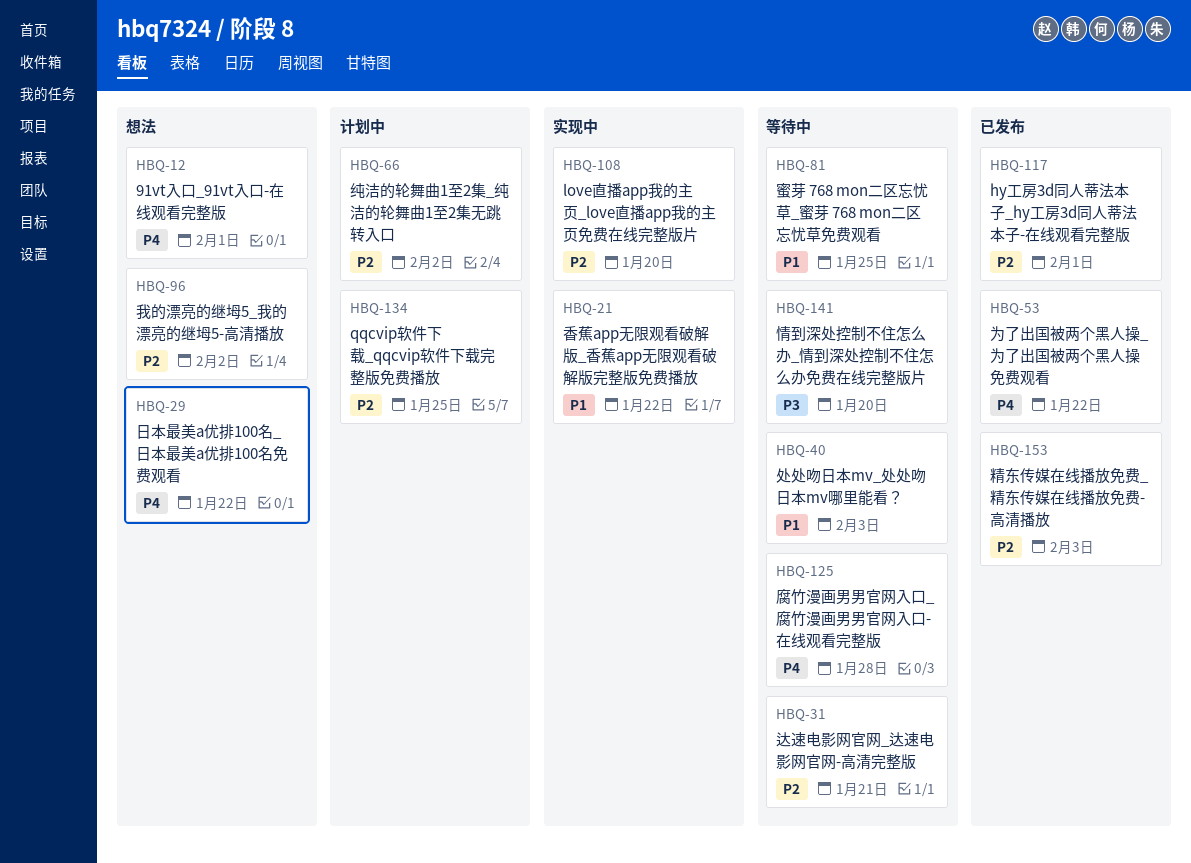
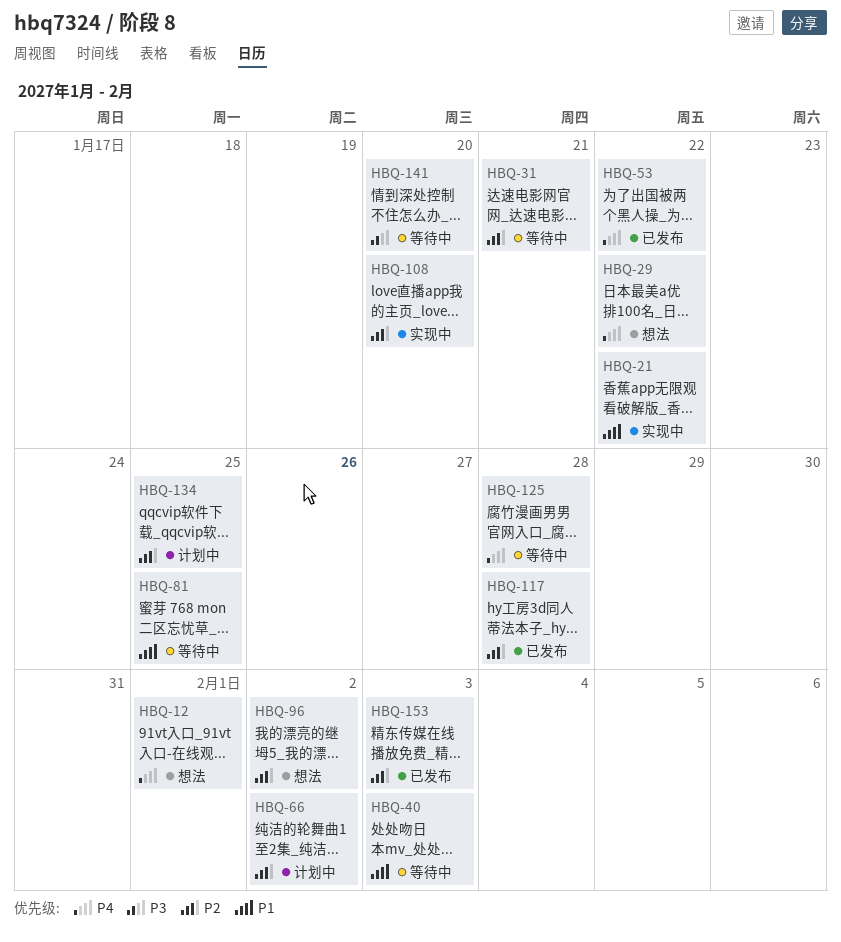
HBQ-117, due: Feb 1 -> Jan 28

